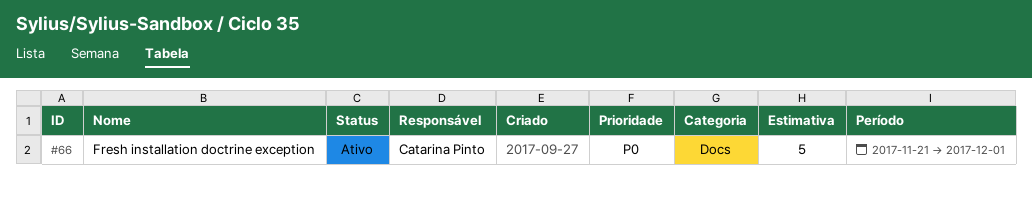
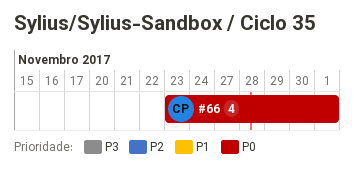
#66, estimate: 5 -> 4
#66, start: Nov 21 -> Nov 23

